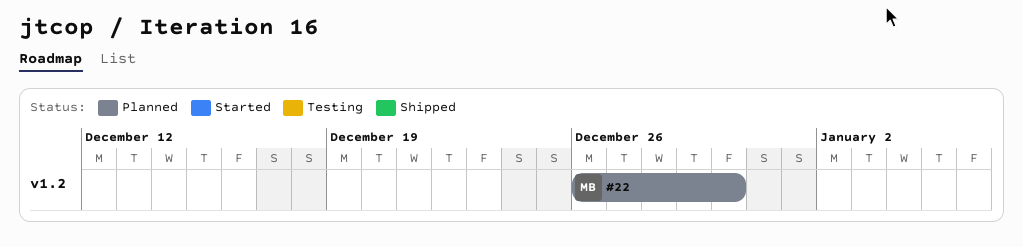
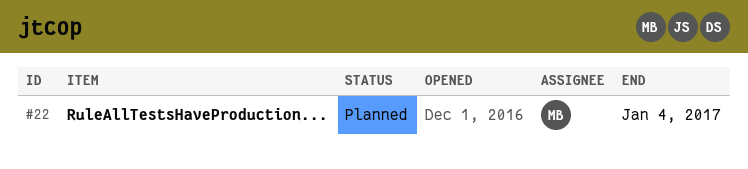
#22, due: Dec 30 -> Jan 4

